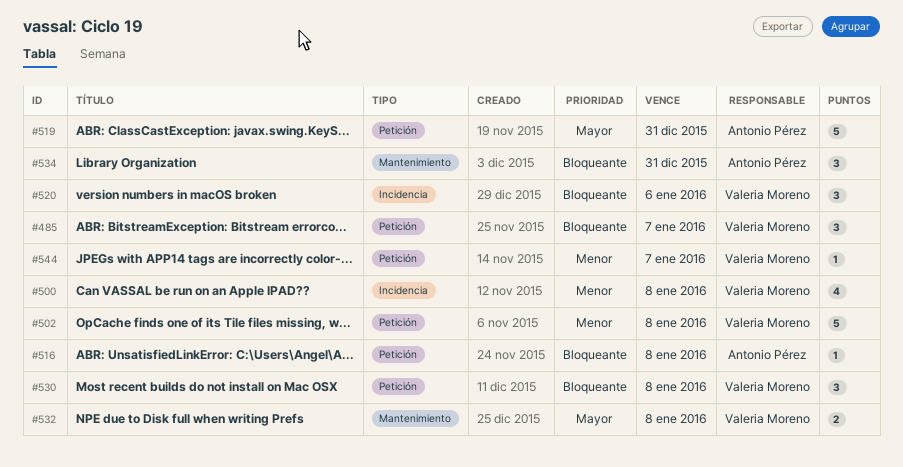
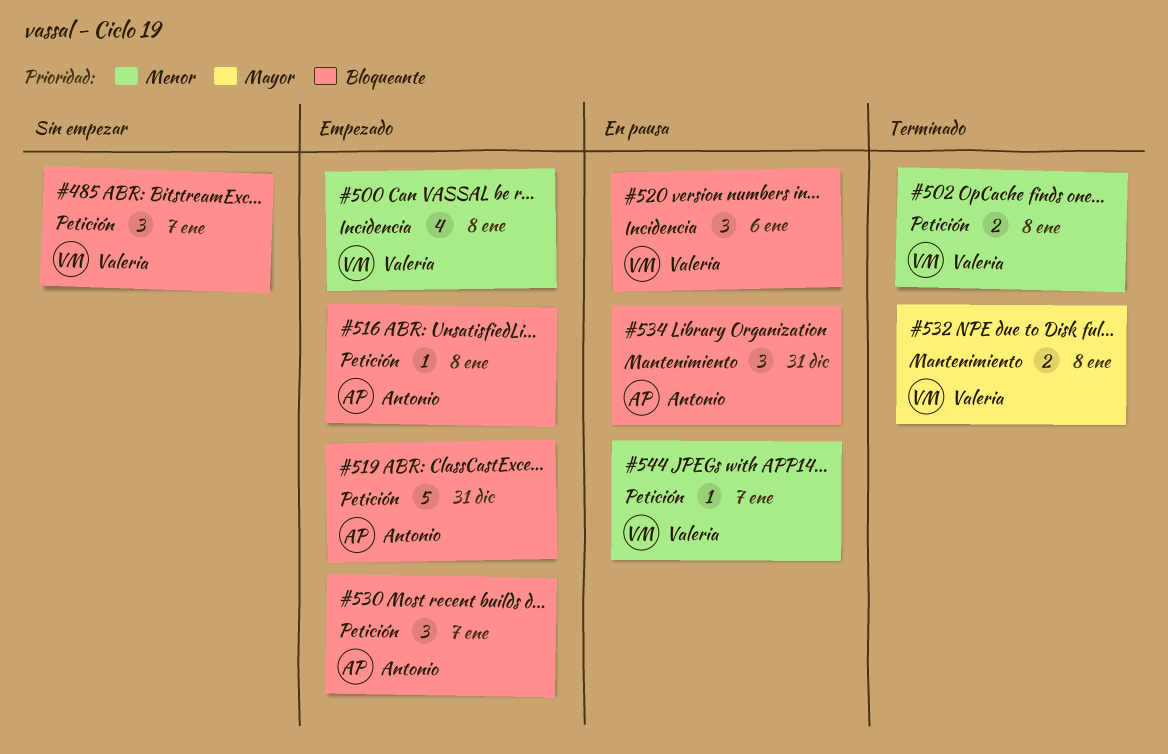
#502, estimate: 5 -> 2
#519, priority: Mayor -> Bloqueante
#530, owner: Valeria Moreno -> Antonio Pérez
#530, due: Jan 8 -> Jan 7

